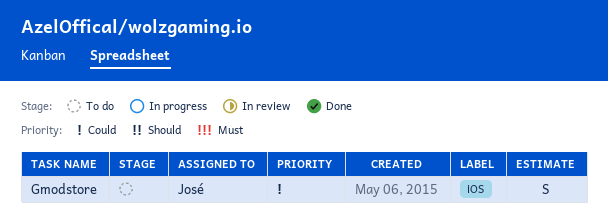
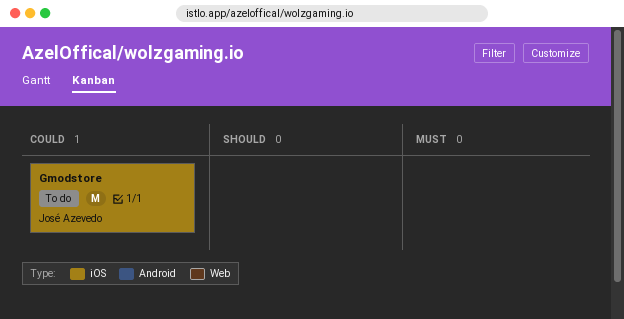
Gmodstore, estimate: S -> M

